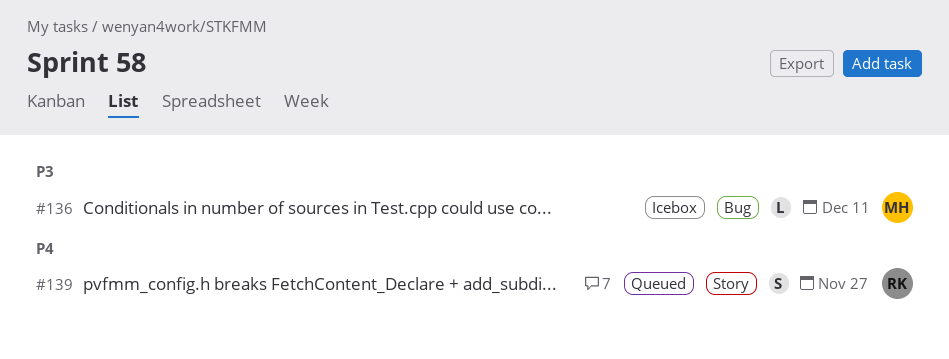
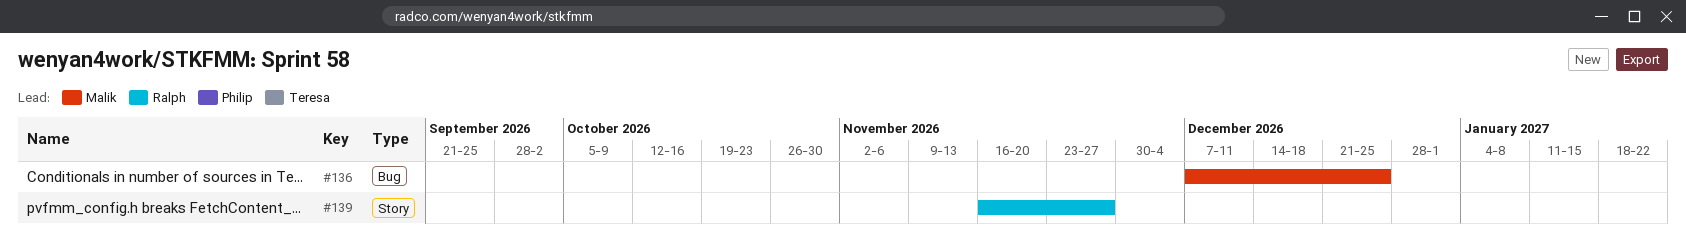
#136, due: Dec 11 -> Dec 25

